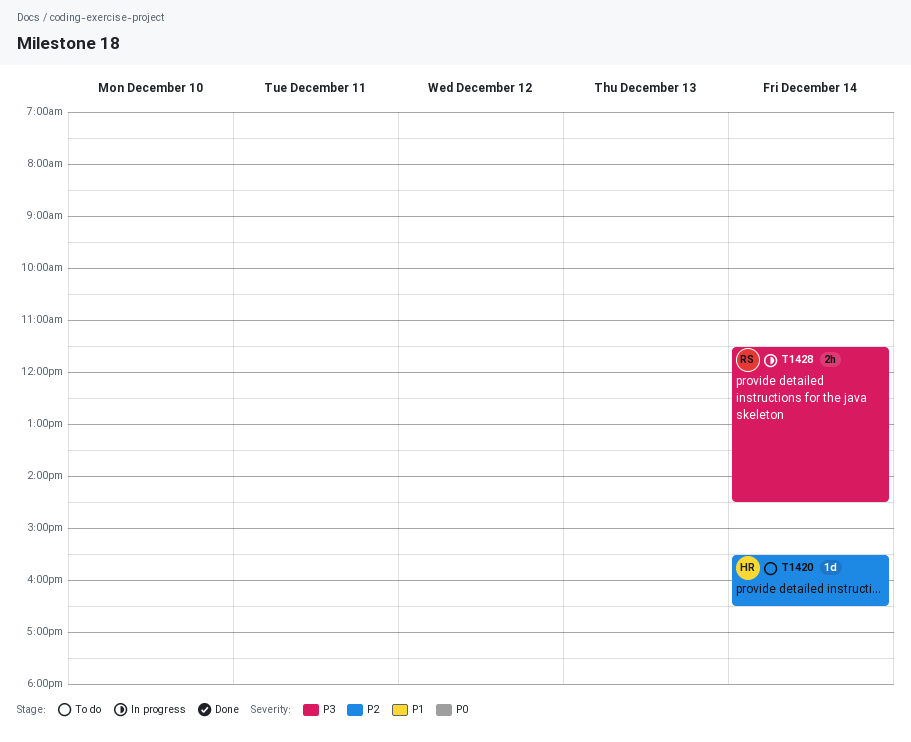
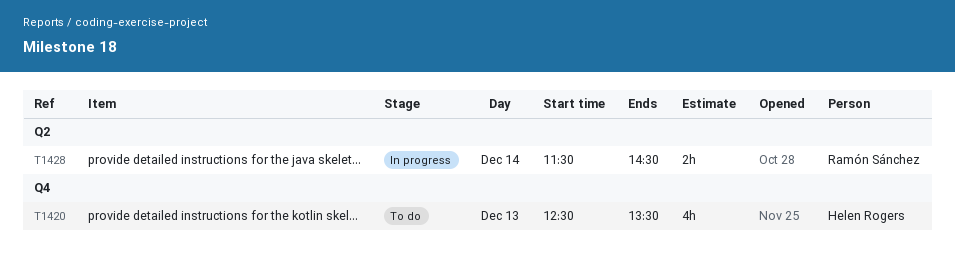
T1420, estimate: 1d -> 4h
T1420, day: Dec 14 -> Dec 13
T1420, begins: 15:30 -> 12:30
T1420, ends: 16:30 -> 13:30

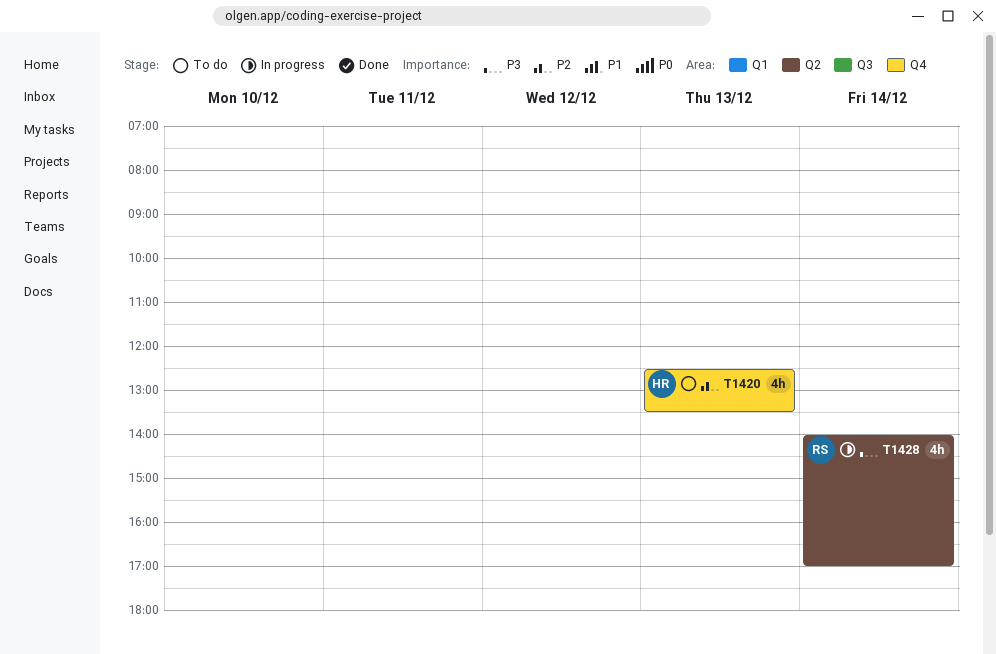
T1428, estimate: 2h -> 4h
T1428, begins: 11:30 -> 14:00
T1428, ends: 14:30 -> 17:00

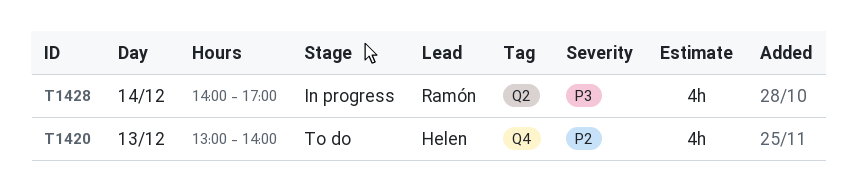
T1420, begins: 12:30 -> 13:00
T1420, ends: 13:30 -> 14:00

